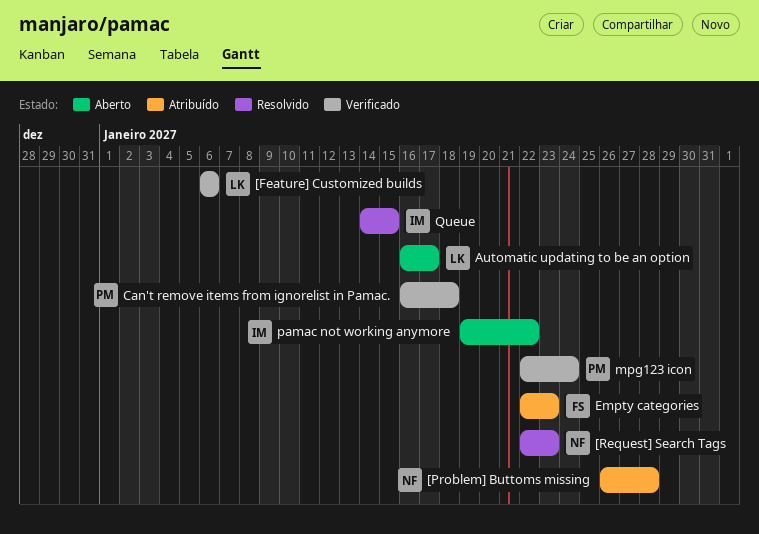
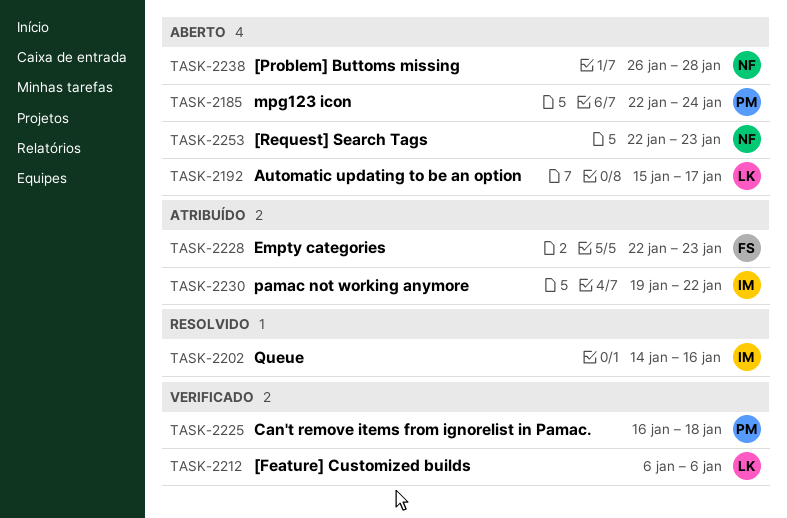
[Problem] Buttoms missing, status: Atribuído -> Aberto
[Request] Search Tags, status: Resolvido -> Aberto
Automatic updating to be an option, start: Jan 16 -> Jan 15
mpg123 icon, status: Verificado -> Aberto
pamac not working anymore, status: Aberto -> Atribuído
Queue, due: Jan 15 -> Jan 16

